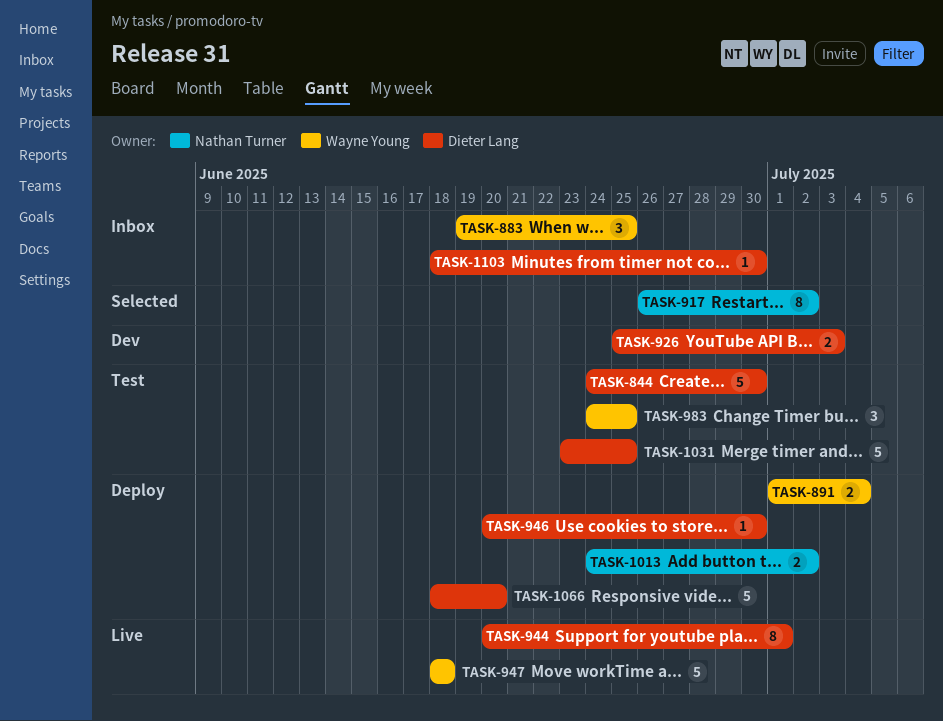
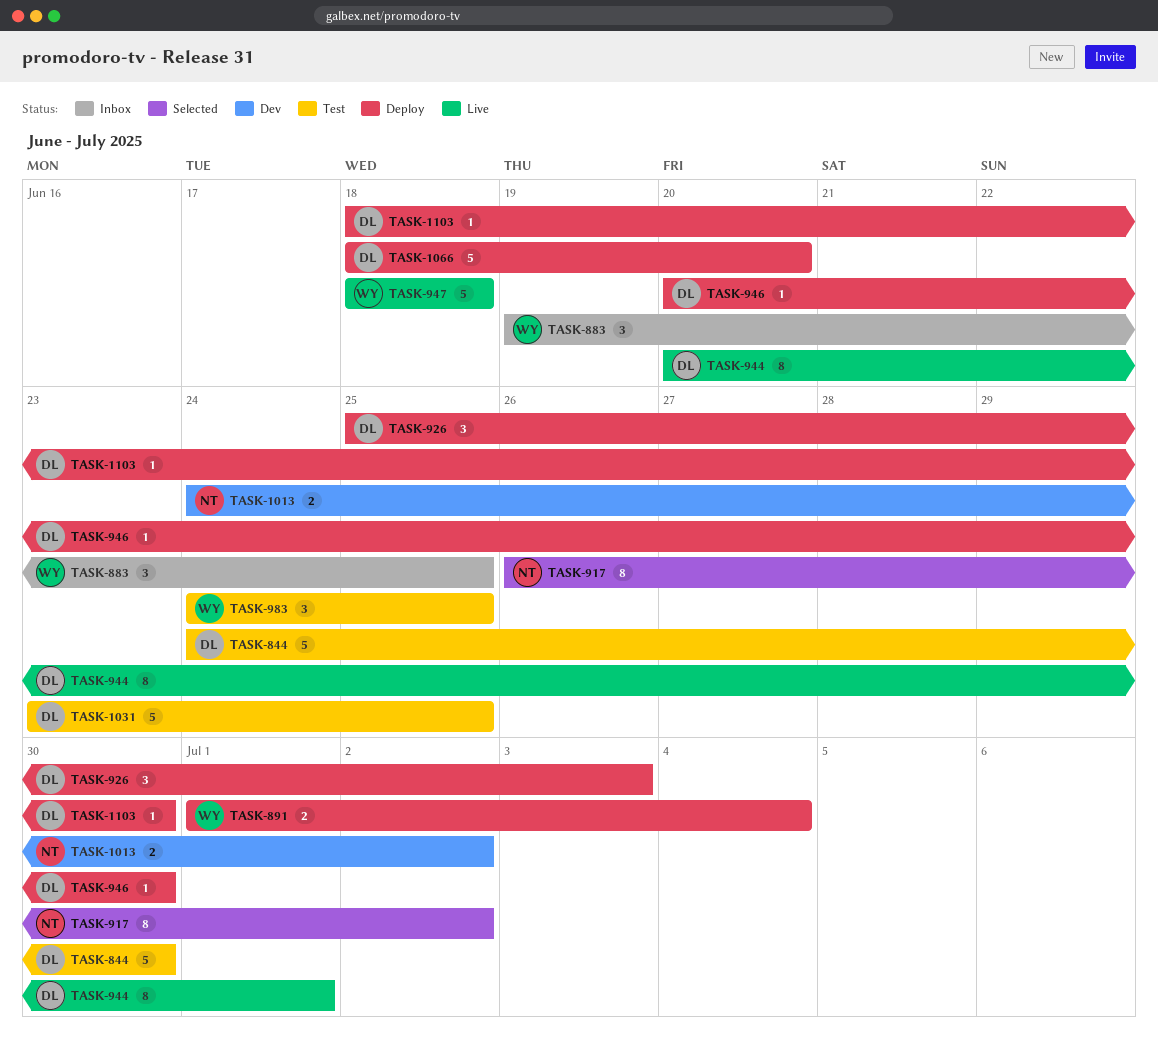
TASK-926, status: Dev -> Deploy
TASK-926, estimate: 2 -> 3
TASK-1013, status: Deploy -> Dev
TASK-1103, status: Inbox -> Deploy

